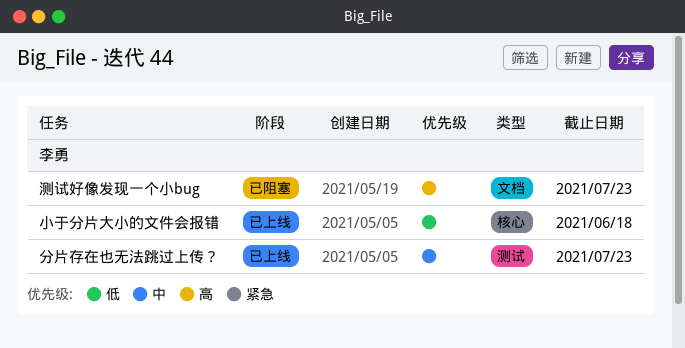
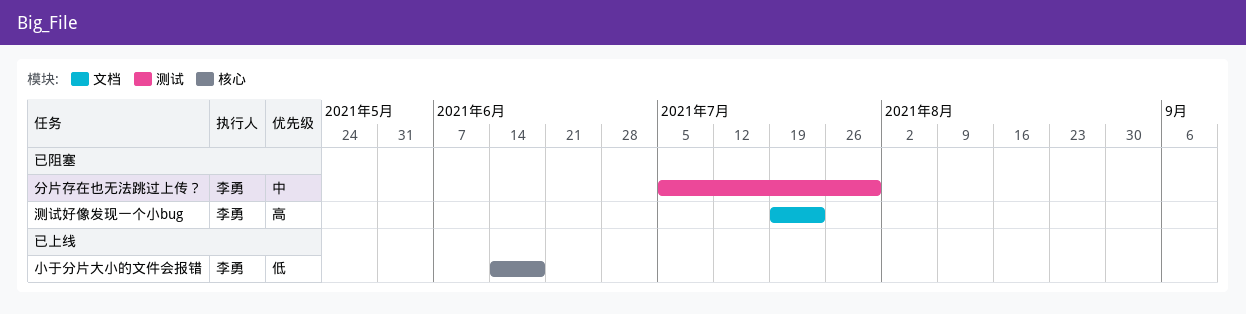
分片存在也无法跳过上传？, status: 已上线 -> 已阻塞
分片存在也无法跳过上传？, due: Jul 23 -> Jul 30

